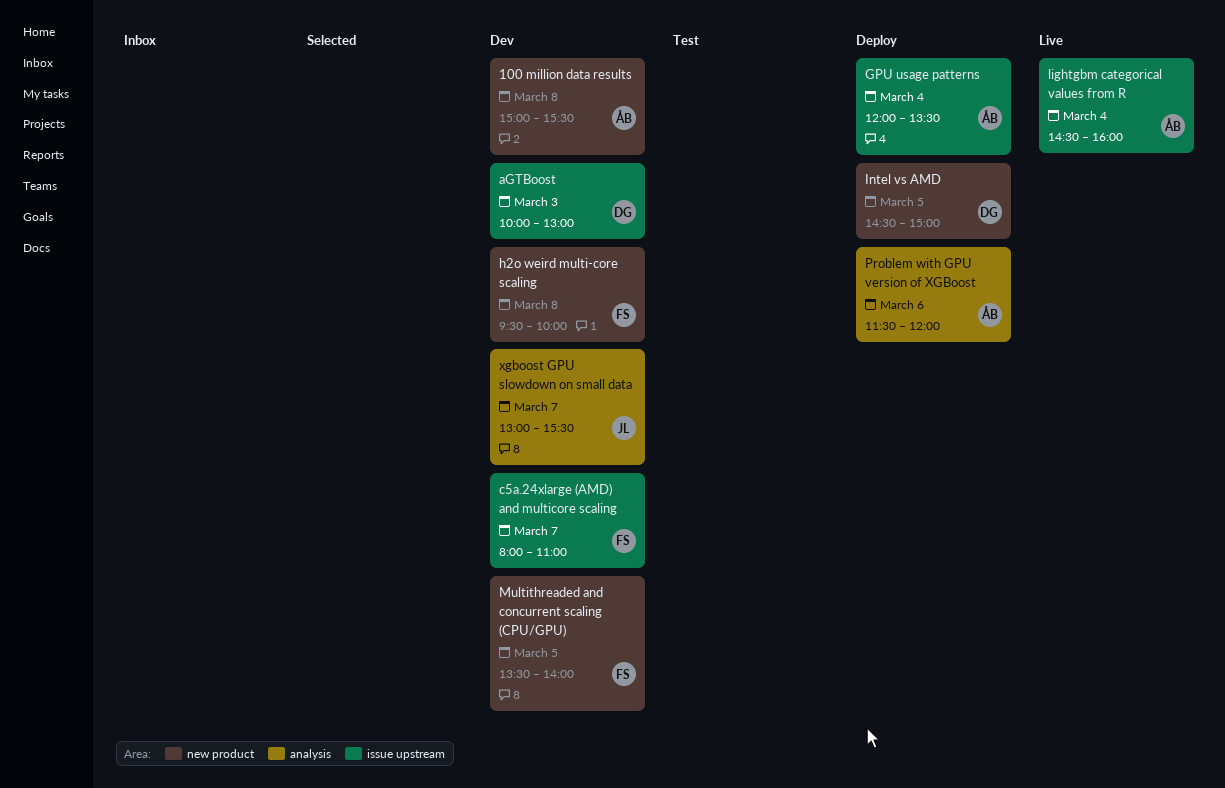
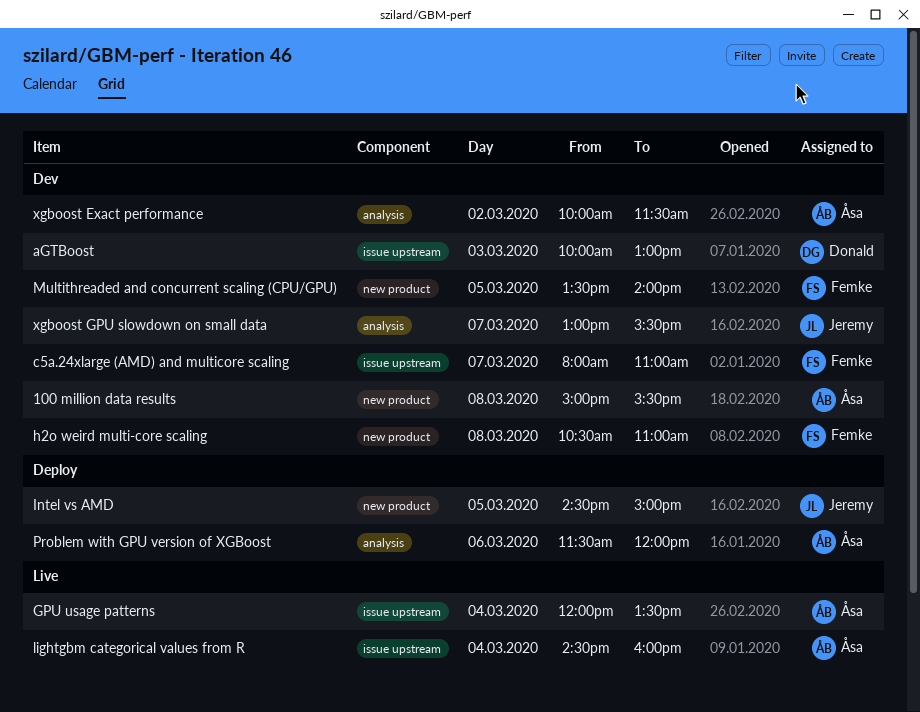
GPU usage patterns, status: Deploy -> Live
h2o weird multi-core scaling, begins: 09:30 -> 10:30
h2o weird multi-core scaling, ends: 10:00 -> 11:00
Intel vs AMD, owner: Donald -> Jeremy
xgboost Exact performance: none -> present

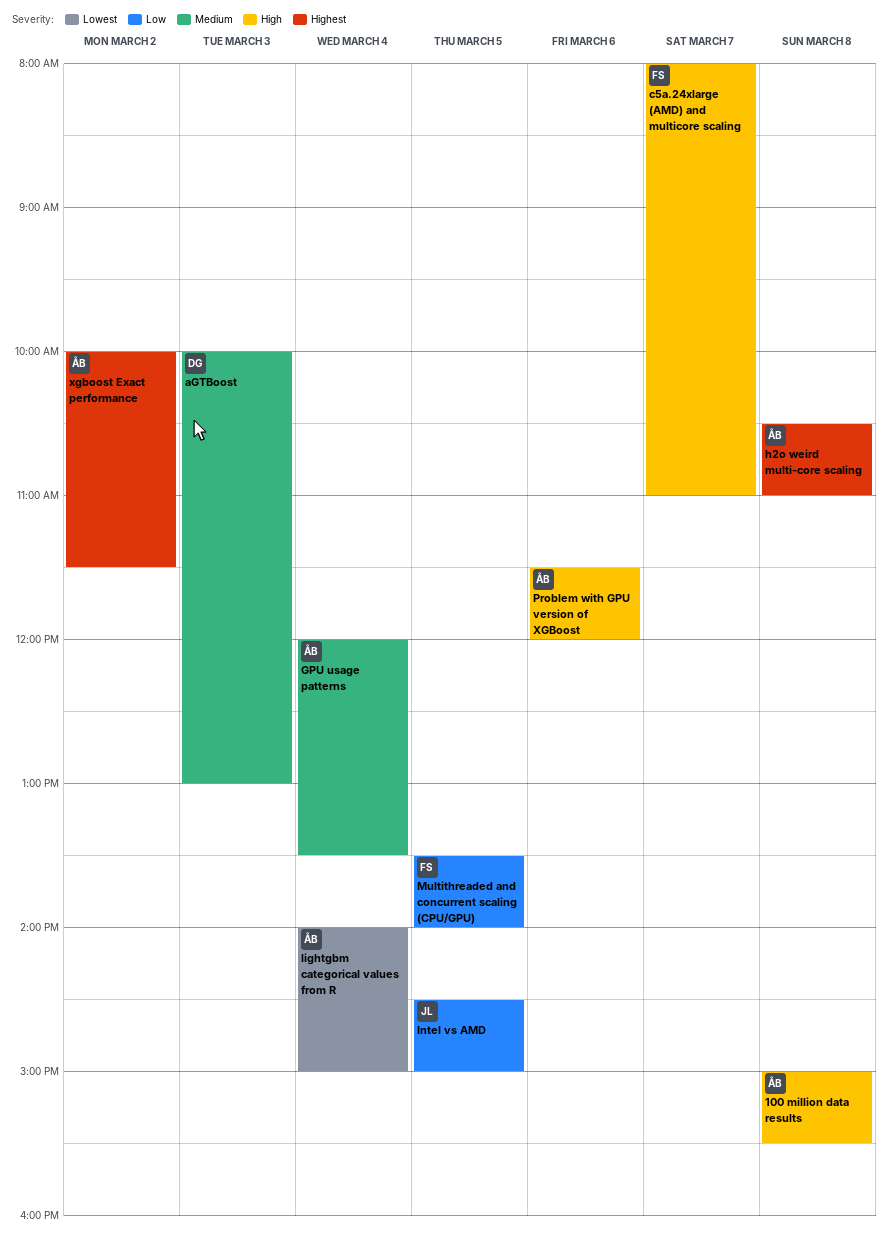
h2o weird multi-core scaling, owner: Femke -> Åsa
lightgbm categorical values from R, begins: 14:30 -> 14:00
lightgbm categorical values from R, ends: 16:00 -> 15:00
xgboost GPU slowdown on small data: present -> none

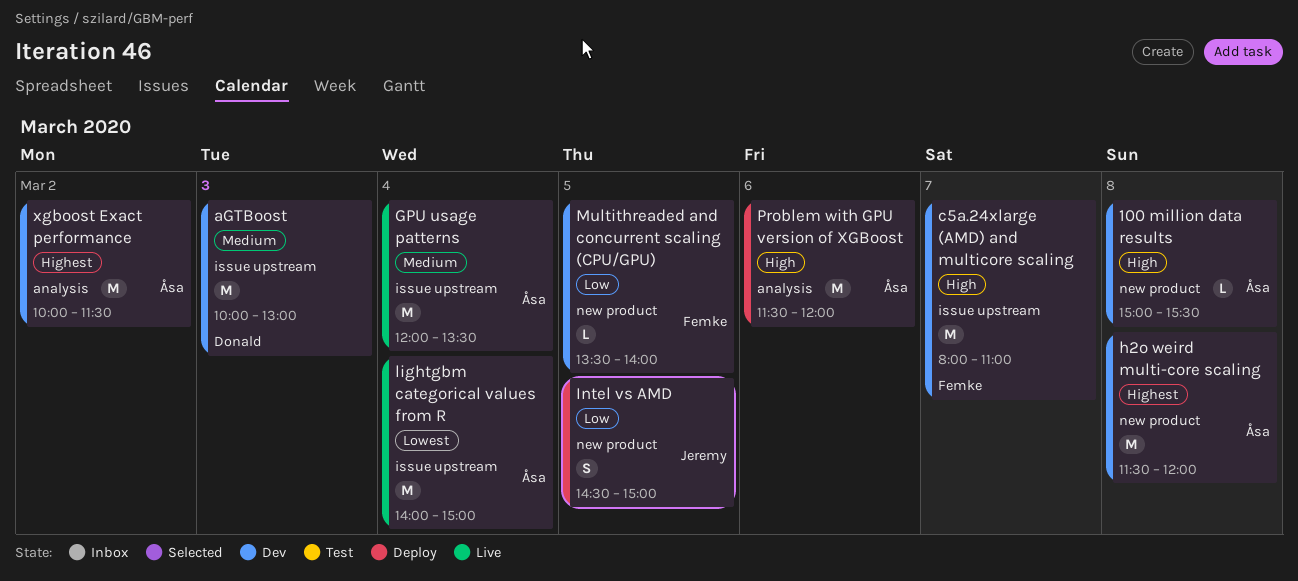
h2o weird multi-core scaling, begins: 10:30 -> 11:30
h2o weird multi-core scaling, ends: 11:00 -> 12:00

